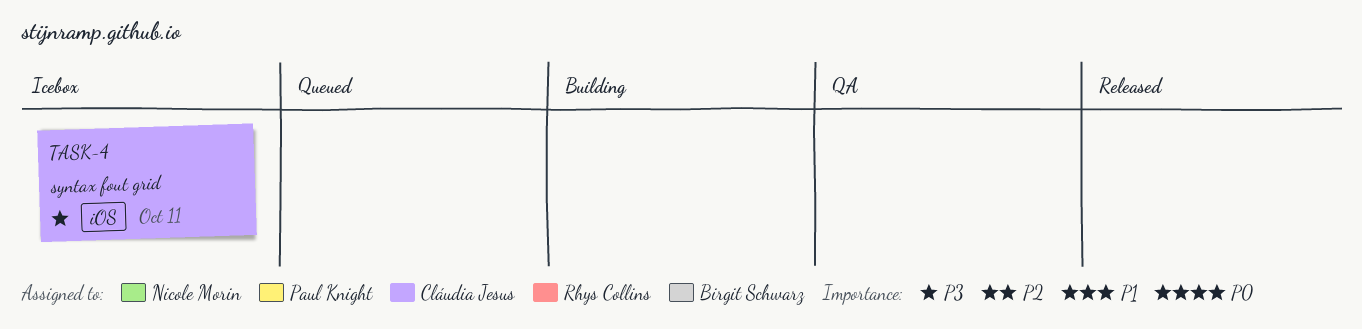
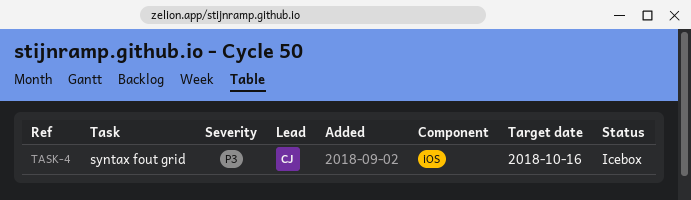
TASK-4, due: Oct 11 -> Oct 16

